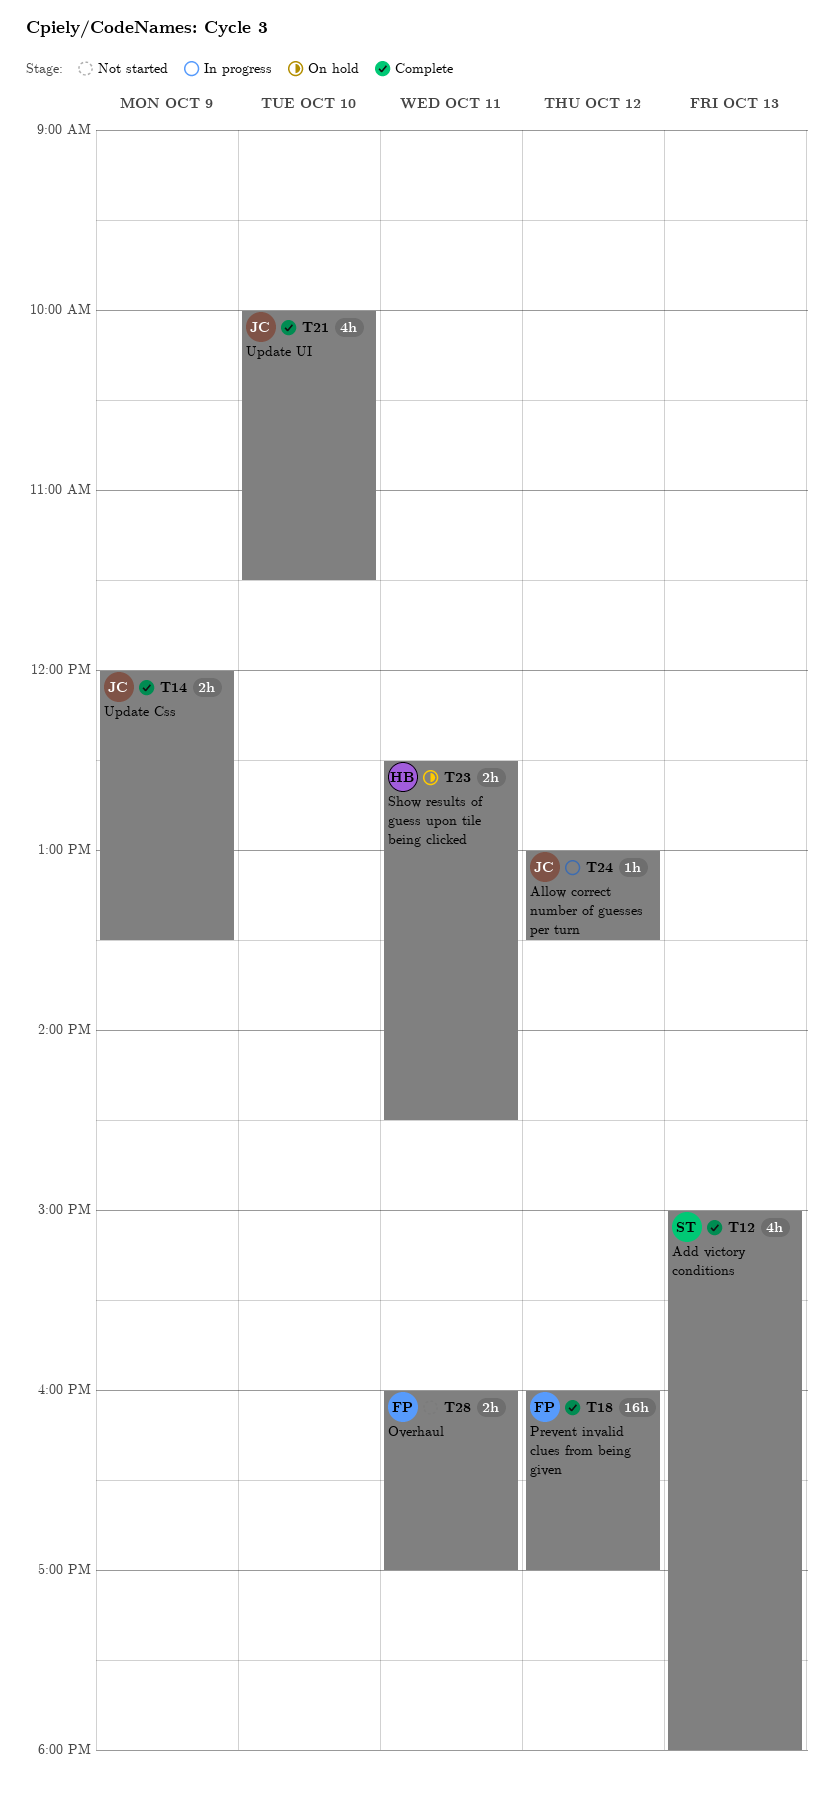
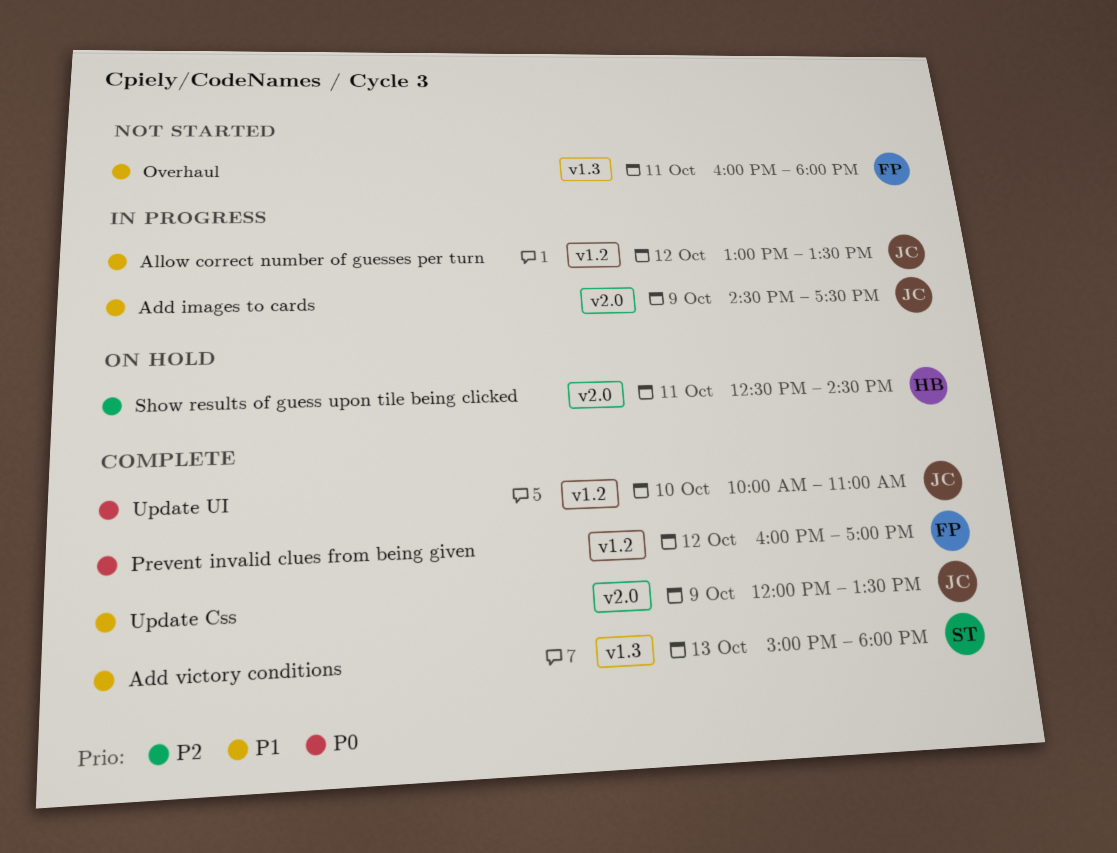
Add images to cards: none -> present
Overhaul, ends: 17:00 -> 18:00
Update UI, ends: 11:30 -> 11:00

